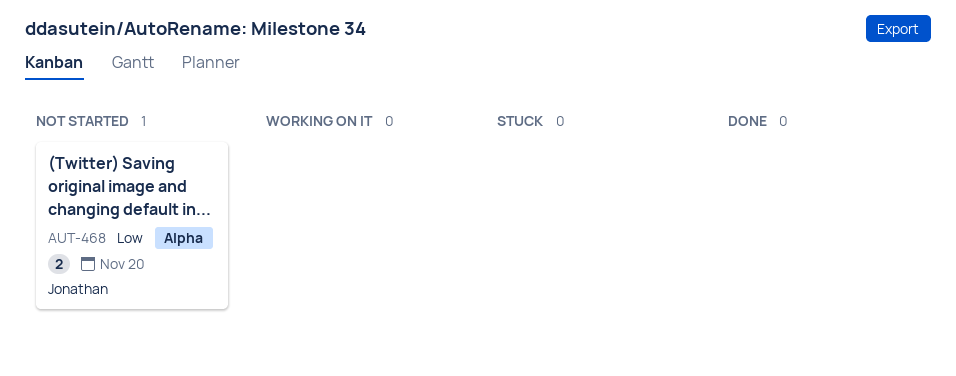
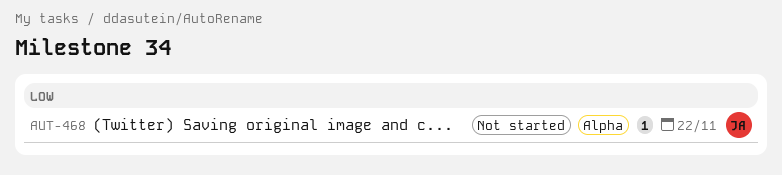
AUT-468, estimate: 2 -> 1
AUT-468, due: Nov 20 -> Nov 22

